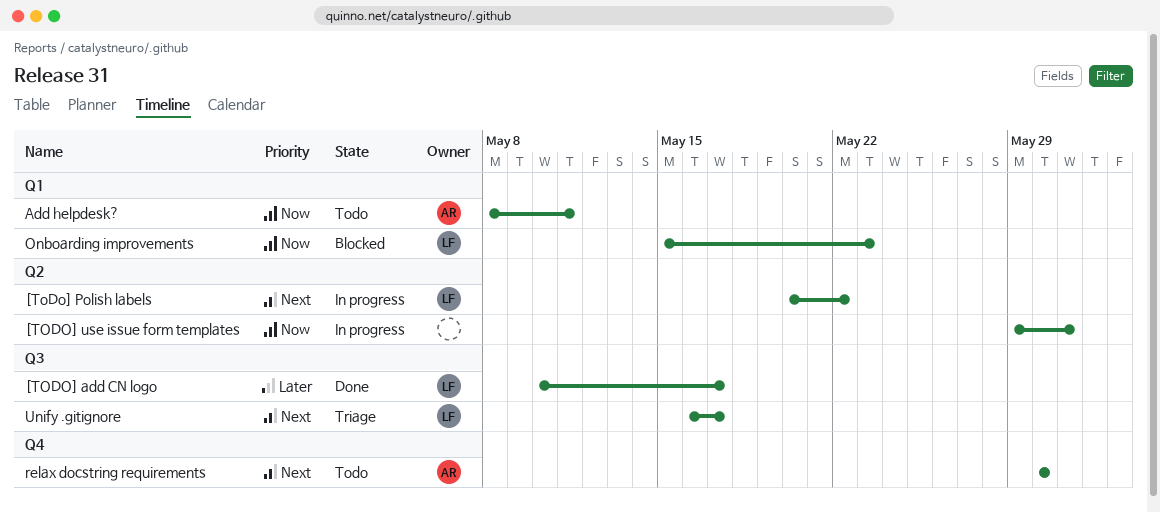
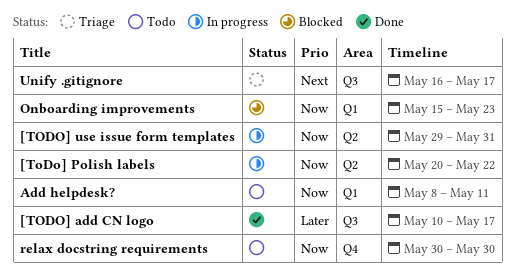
[ToDo] Polish labels, priority: Next -> Now
relax docstring requirements, priority: Next -> Now

